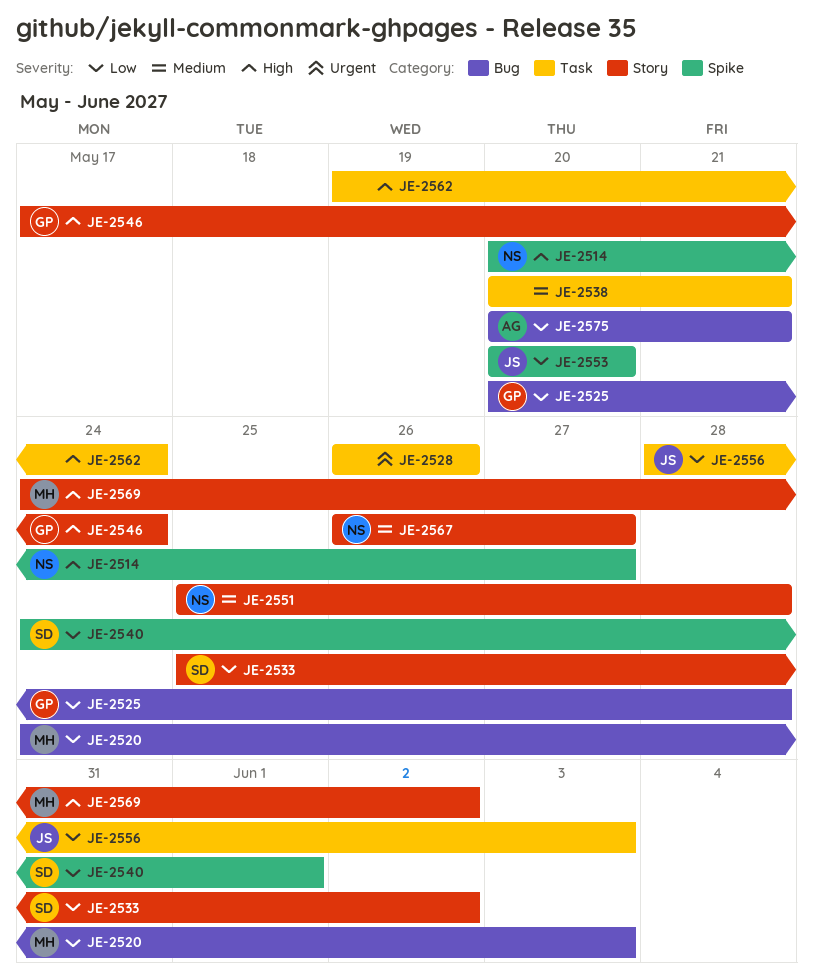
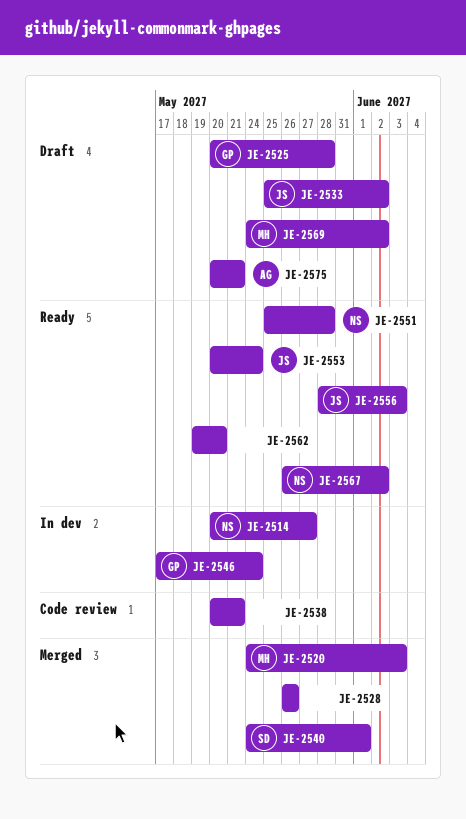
JE-2533, owner: SD -> JS
JE-2553, due: May 20 -> May 24
JE-2562, due: May 24 -> May 20
JE-2567, due: May 27 -> Jun 2

